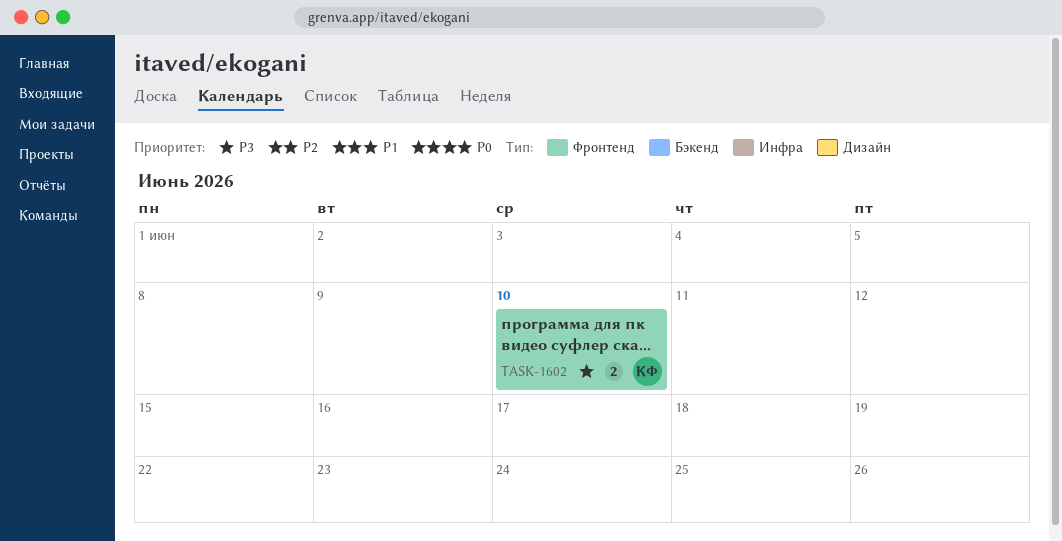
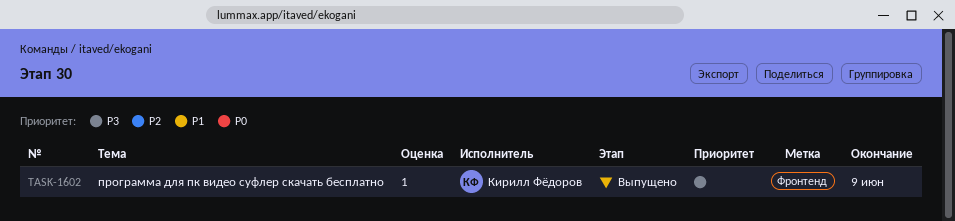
TASK-1602, estimate: 2 -> 1
TASK-1602, due: Jun 10 -> Jun 9

